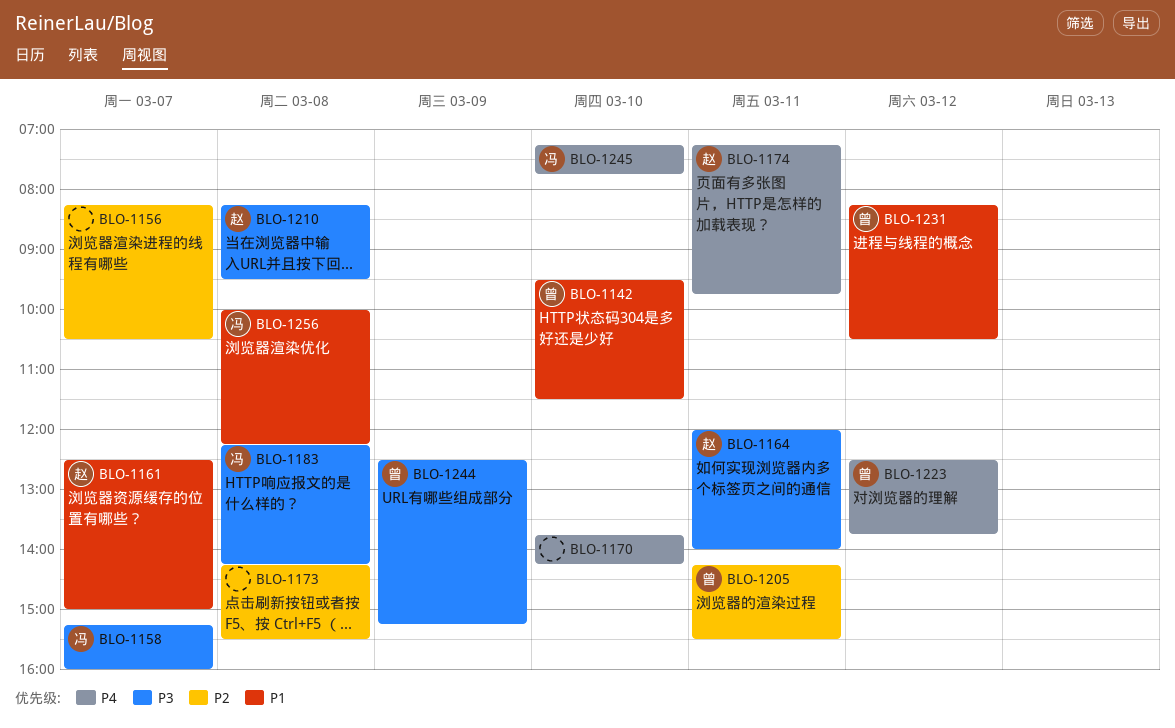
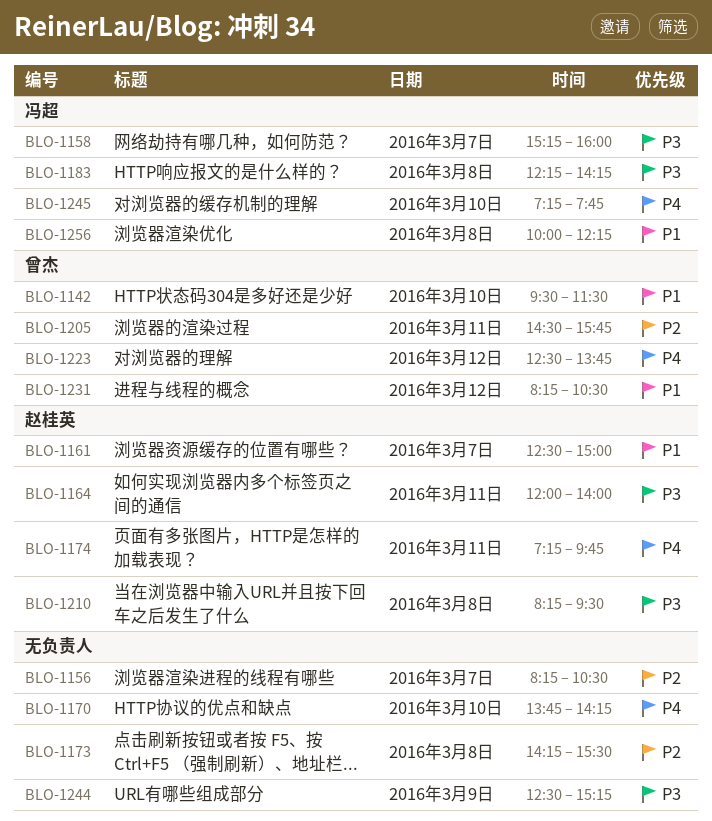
BLO-1205, begins: 14:15 -> 14:30
BLO-1205, ends: 15:30 -> 15:45
BLO-1244, owner: 曾杰 -> none

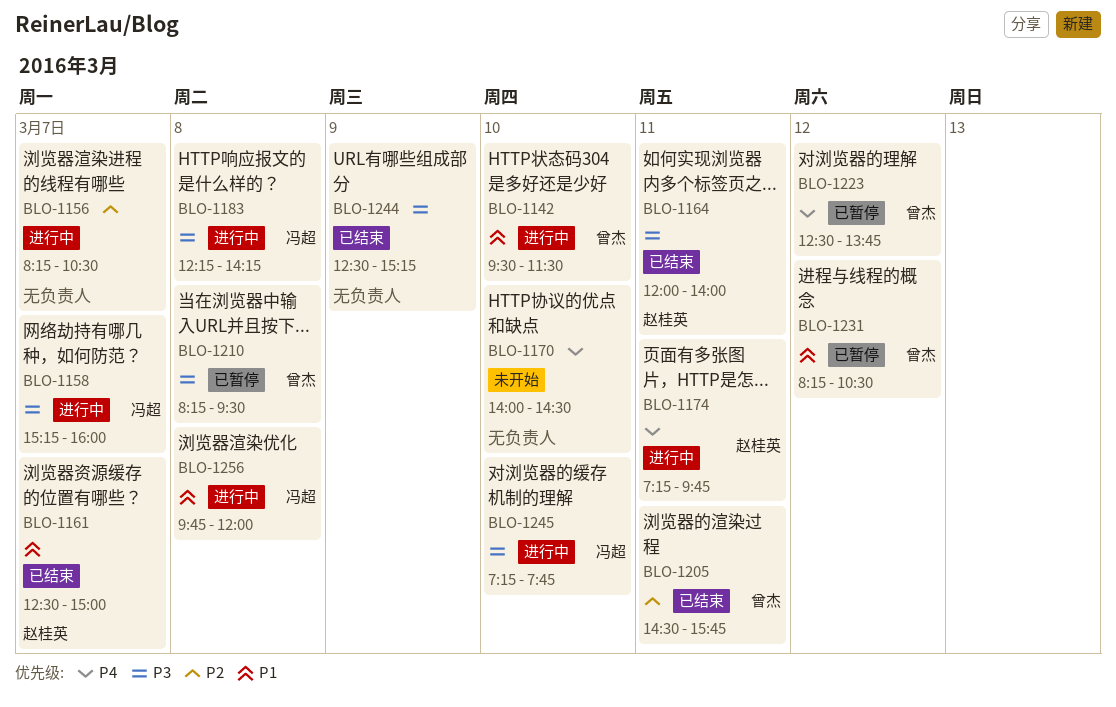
BLO-1170, begins: 13:45 -> 14:00
BLO-1170, ends: 14:15 -> 14:30
BLO-1173: present -> none
BLO-1210, owner: 赵桂英 -> 曾杰
BLO-1245, priority: P4 -> P3
BLO-1256, begins: 10:00 -> 09:45
BLO-1256, ends: 12:15 -> 12:00

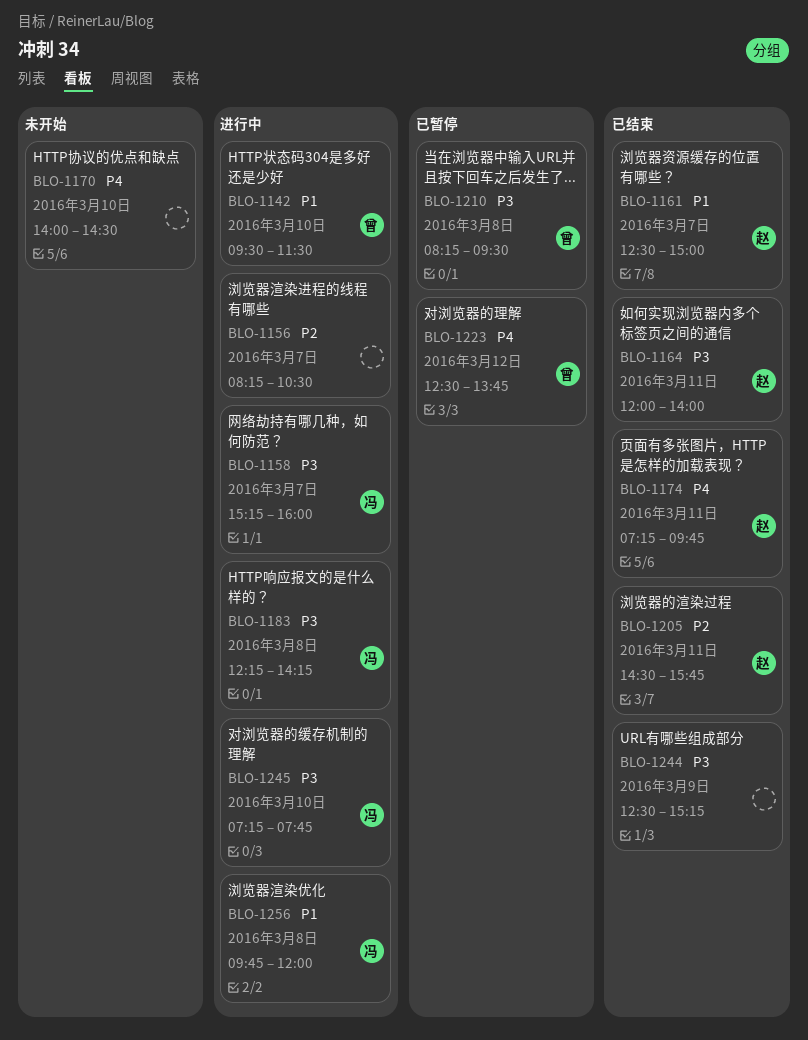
BLO-1174, status: 进行中 -> 已结束
BLO-1205, owner: 曾杰 -> 赵桂英
BLO-1231: present -> none

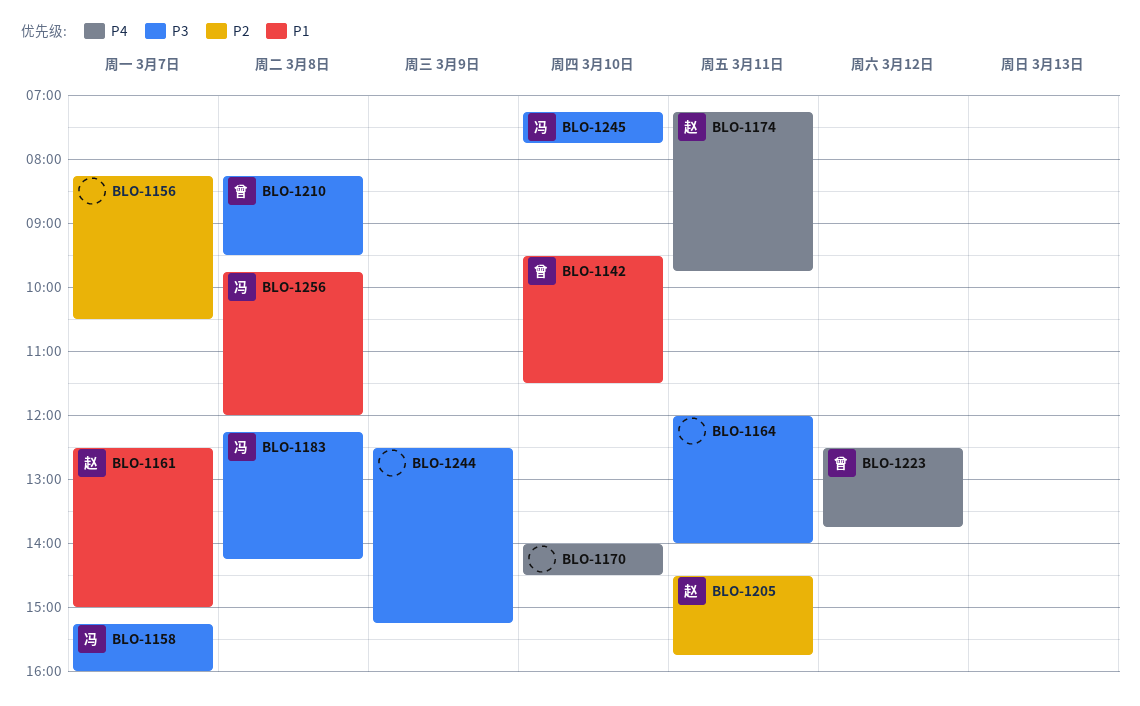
BLO-1164, owner: 赵 -> none

